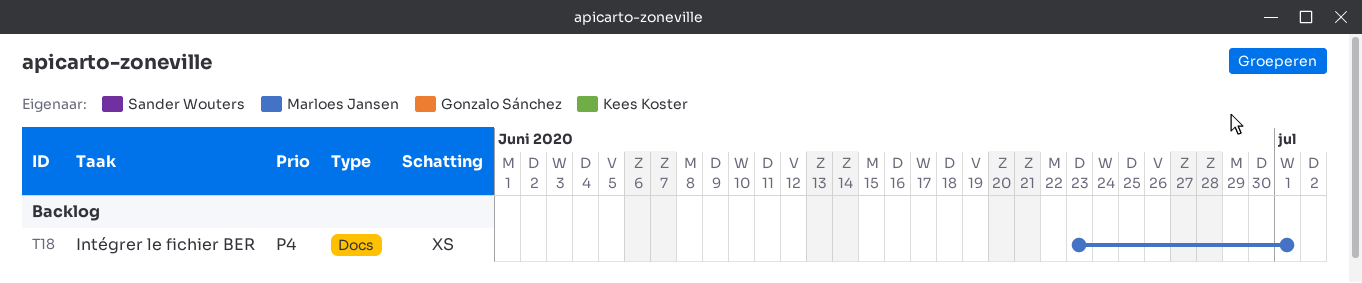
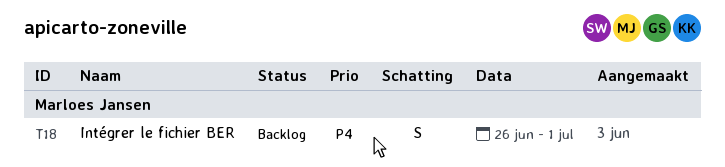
T18, estimate: XS -> S
T18, start: Jun 23 -> Jun 26

